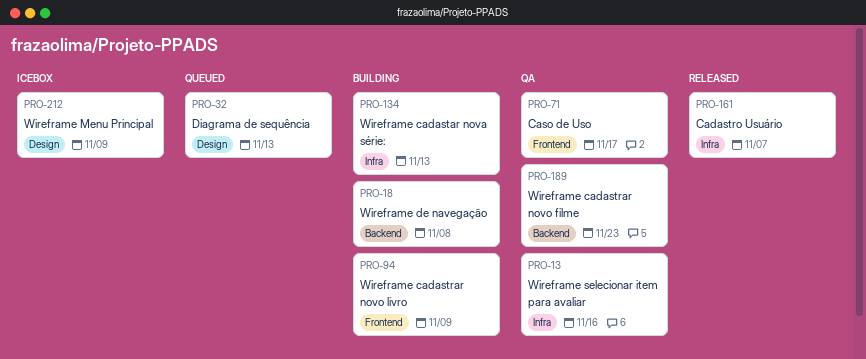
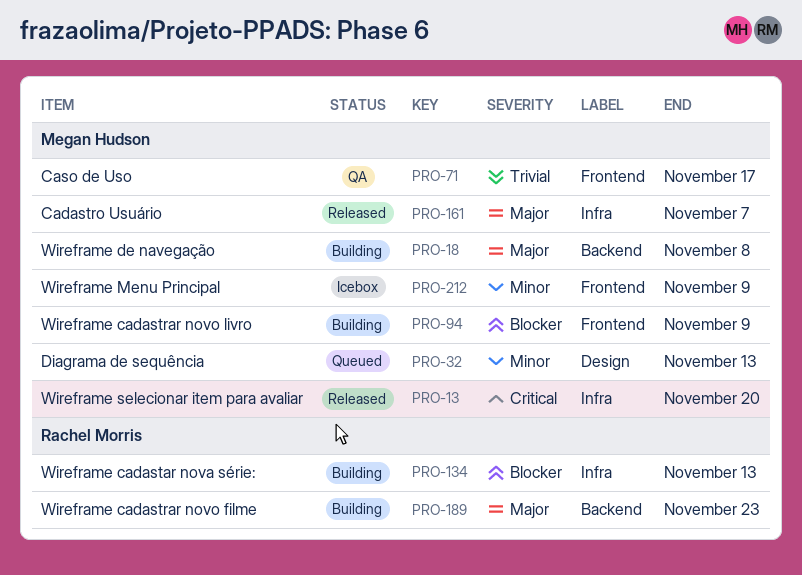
PRO-13, status: QA -> Released
PRO-13, due: Nov 16 -> Nov 20
PRO-189, status: QA -> Building
PRO-212, label: Design -> Frontend

